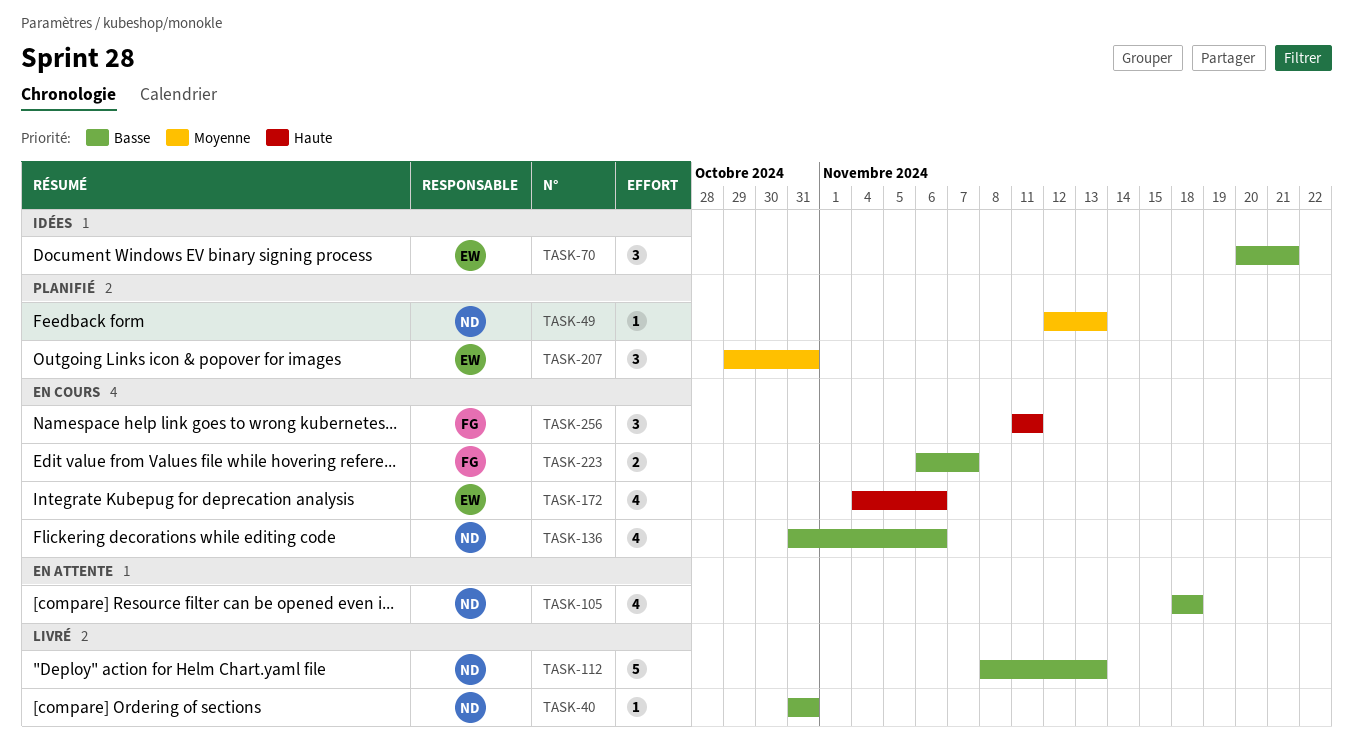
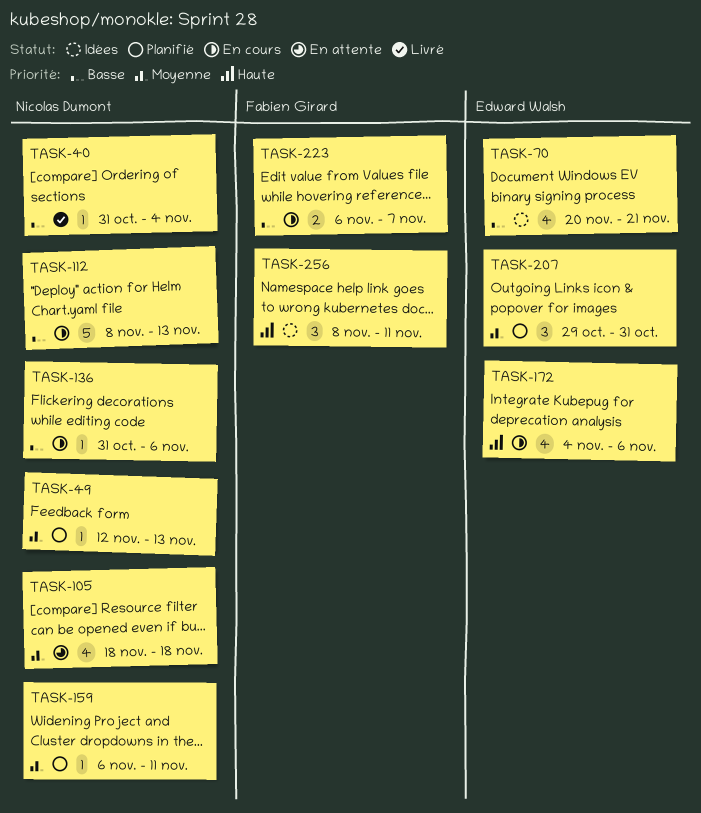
TASK-40, due: Oct 31 -> Nov 4
TASK-70, estimate: 3 -> 4
TASK-105, priority: Basse -> Moyenne
TASK-112, status: Livré -> En cours
TASK-136, estimate: 4 -> 1
TASK-159: none -> present
TASK-256, status: En cours -> Idées
TASK-256, start: Nov 11 -> Nov 8

